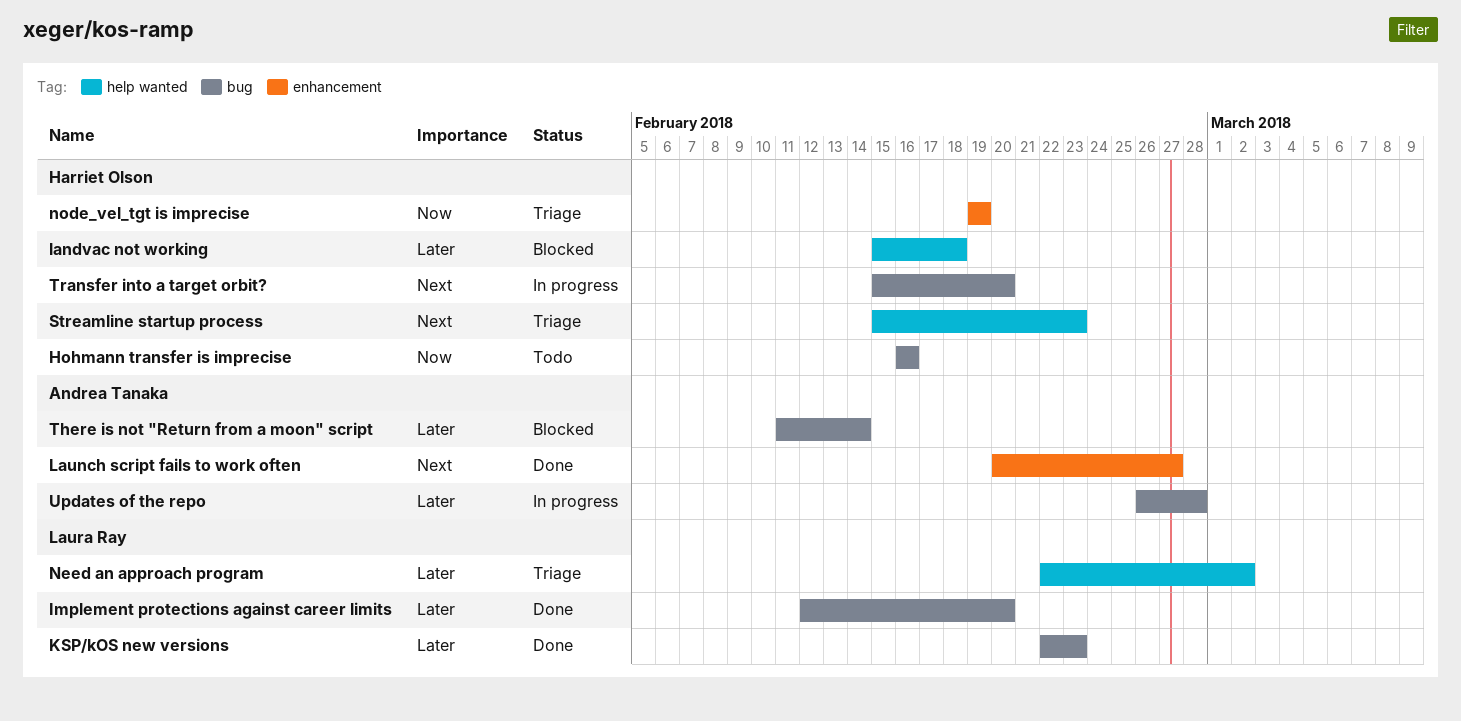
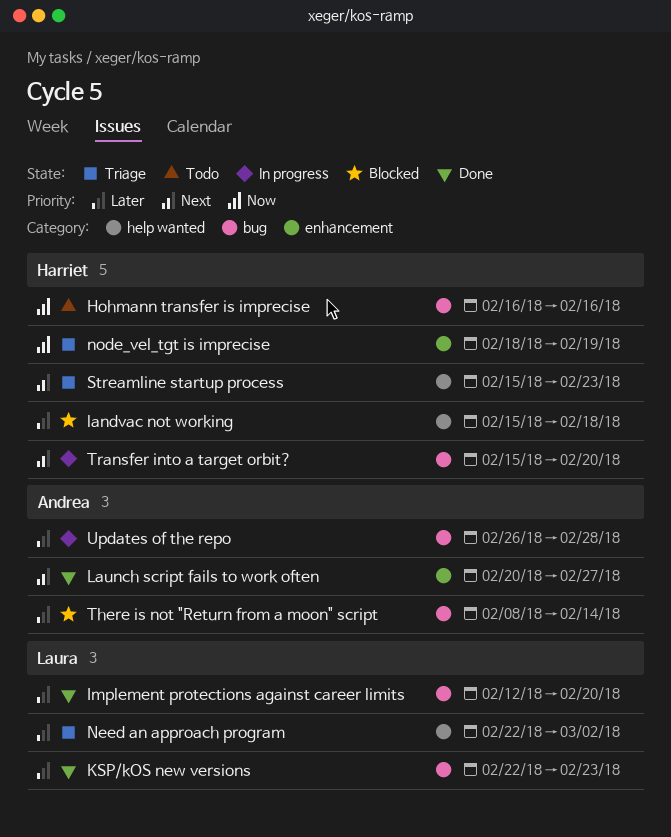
node_vel_tgt is imprecise, start: Feb 19 -> Feb 18
There is not "Return from a moon" script, start: Feb 11 -> Feb 8

